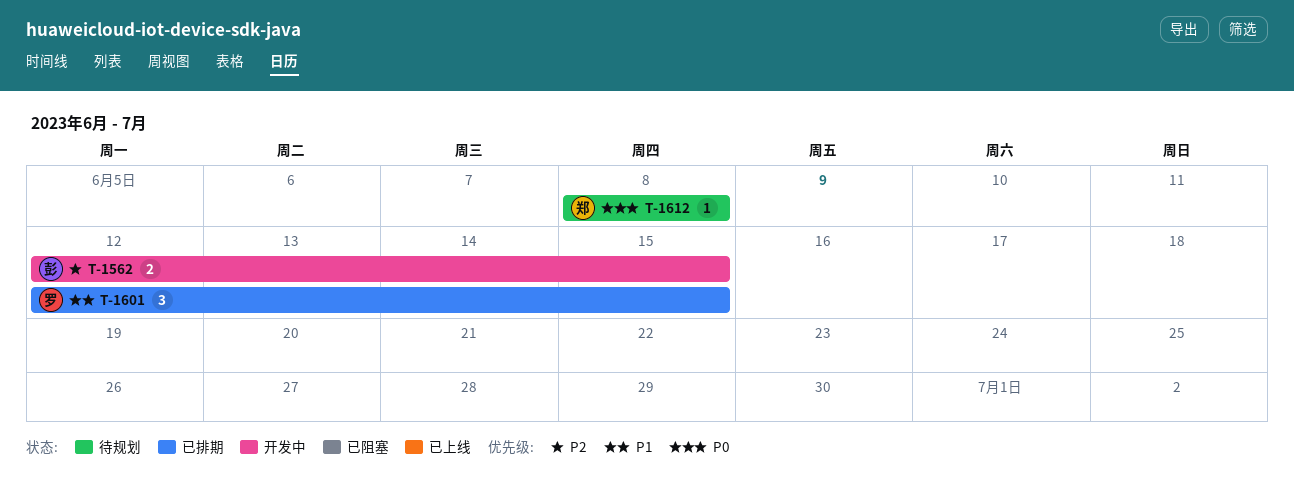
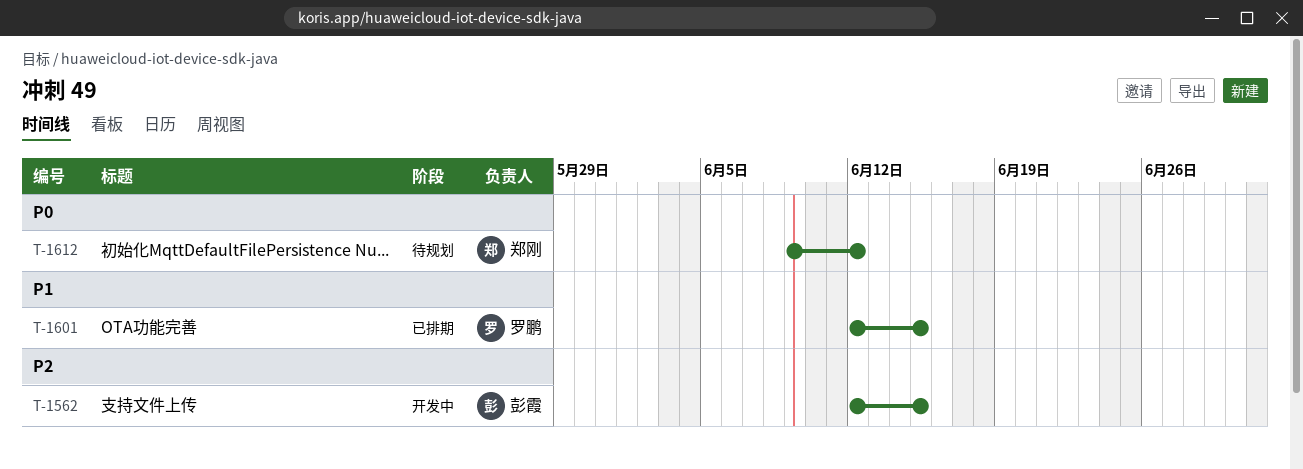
T-1612, start: Jun 8 -> Jun 9
T-1612, due: Jun 8 -> Jun 12

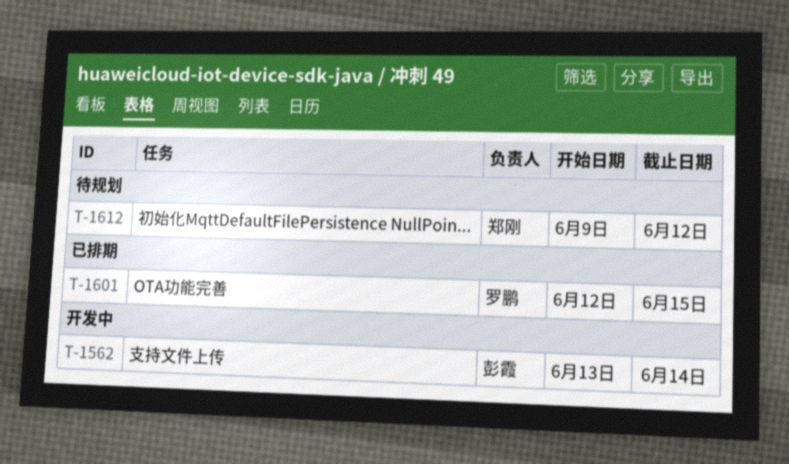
T-1562, start: Jun 12 -> Jun 13
T-1562, due: Jun 15 -> Jun 14

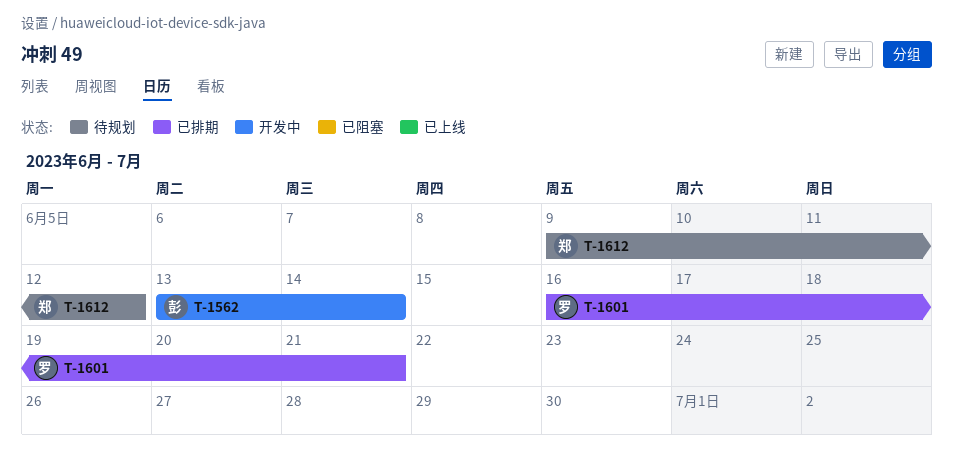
T-1601, start: Jun 12 -> Jun 16
T-1601, due: Jun 15 -> Jun 21

